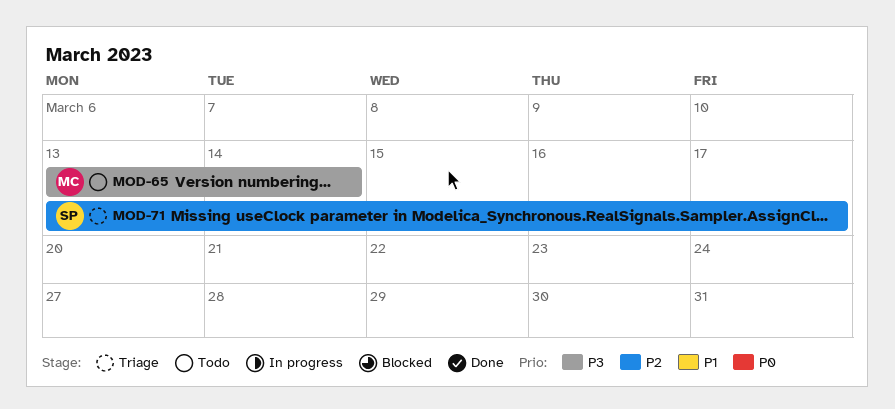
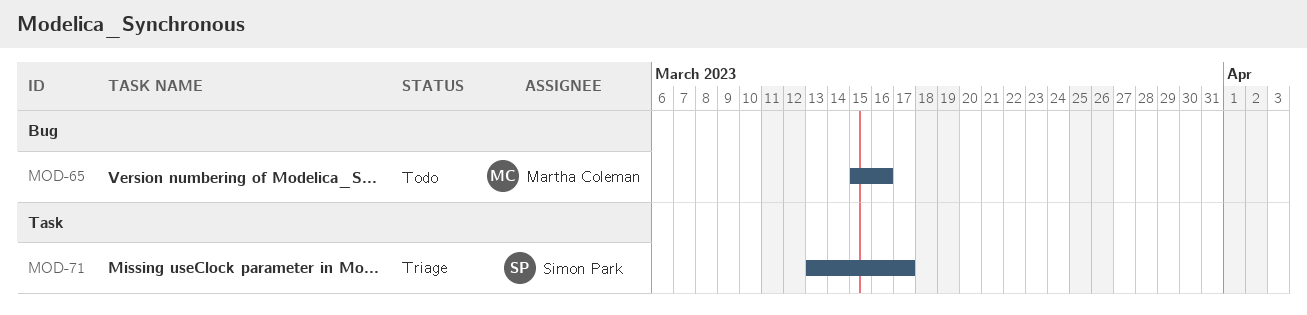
MOD-65, start: Mar 13 -> Mar 15
MOD-65, due: Mar 14 -> Mar 16

